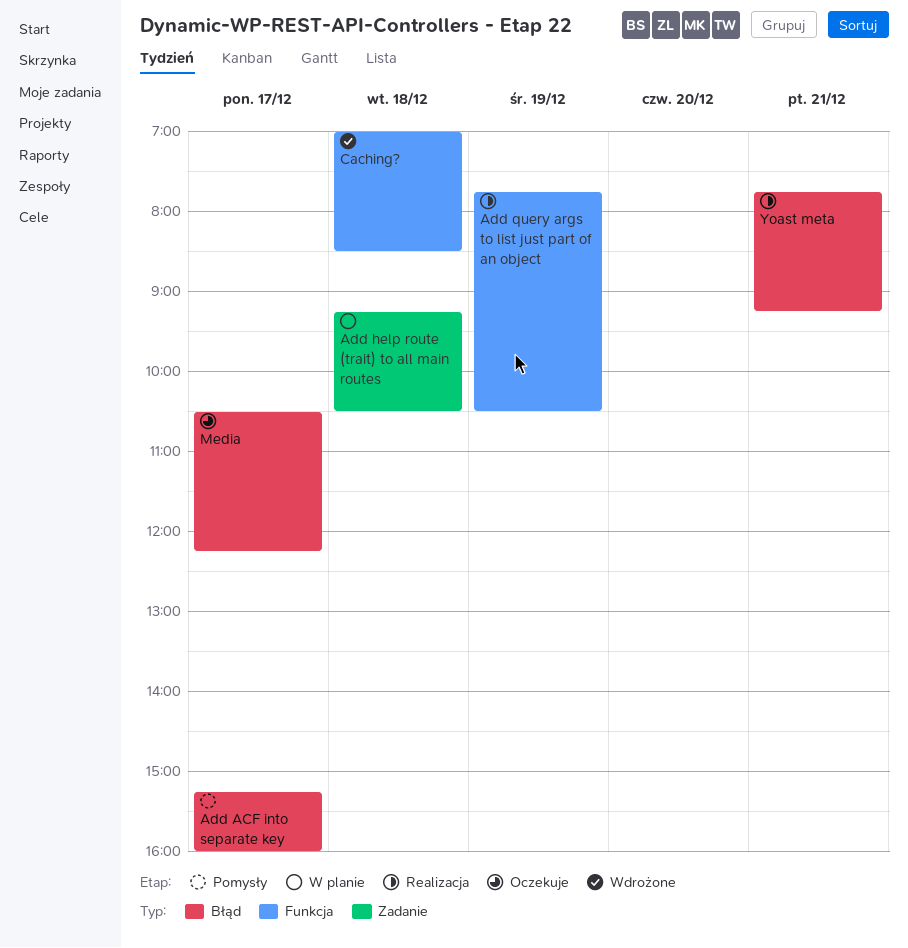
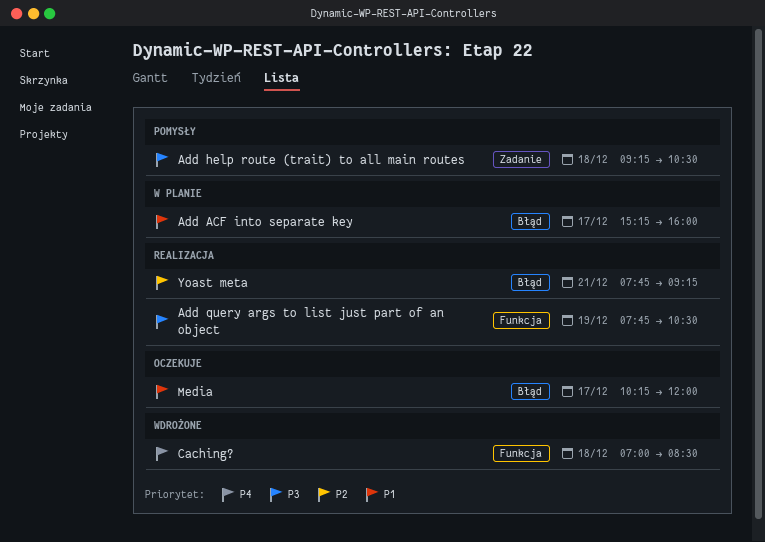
Add ACF into separate key, status: Pomysły -> W planie
Add help route (trait) to all main routes, status: W planie -> Pomysły
Media, begins: 10:30 -> 10:15
Media, ends: 12:15 -> 12:00

